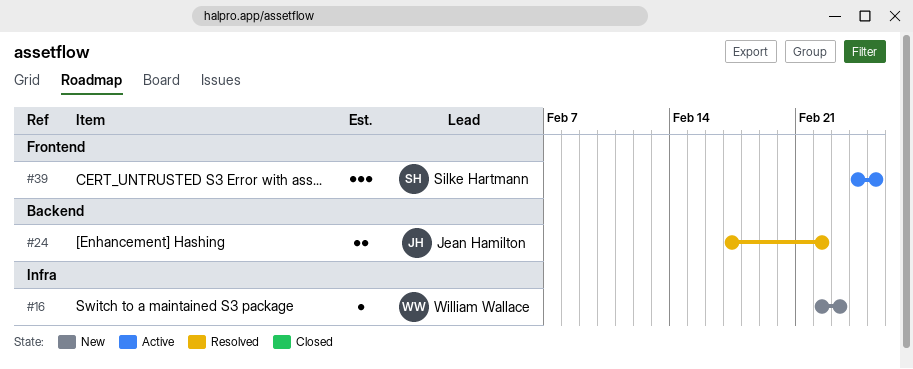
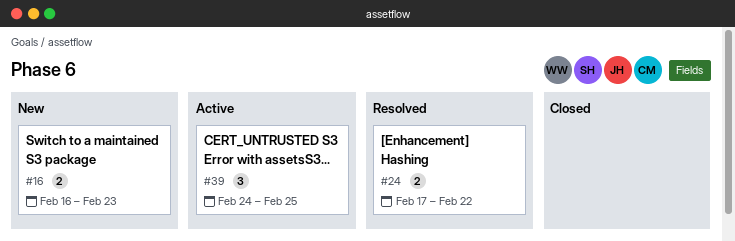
#16, estimate: 1 -> 2
#16, start: Feb 22 -> Feb 16

